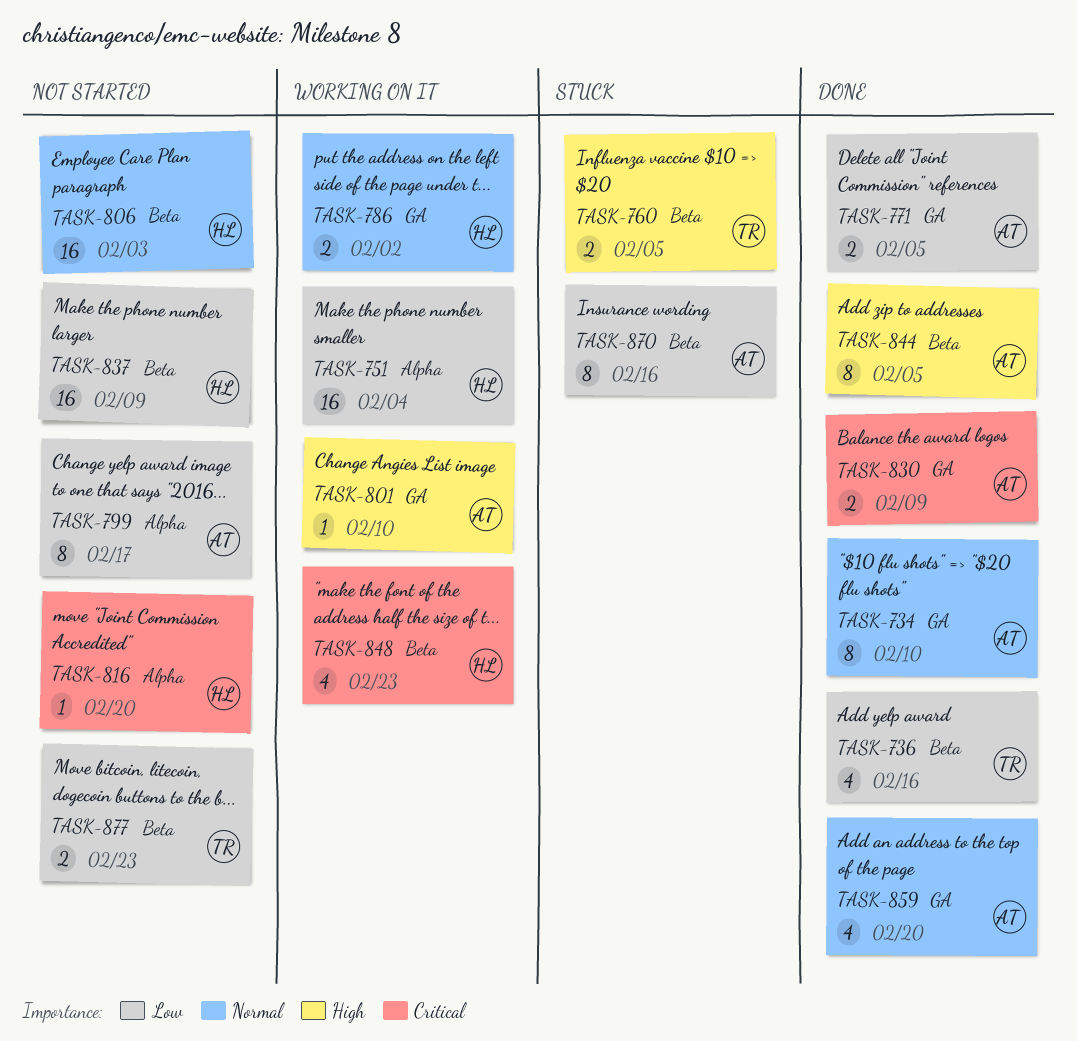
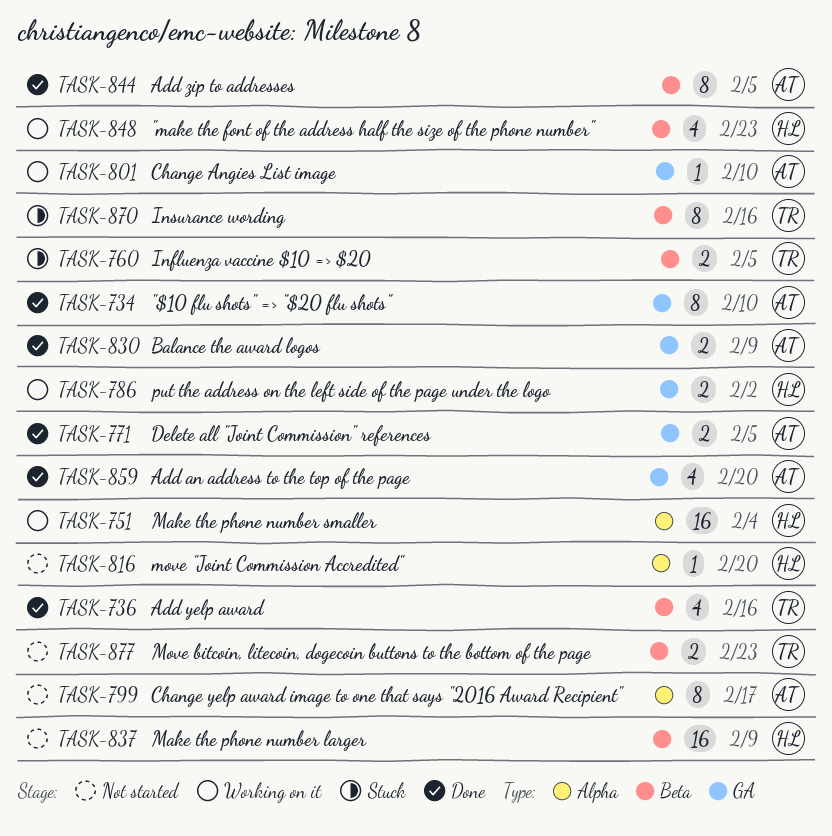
TASK-806: present -> none
TASK-870, owner: AT -> TR

